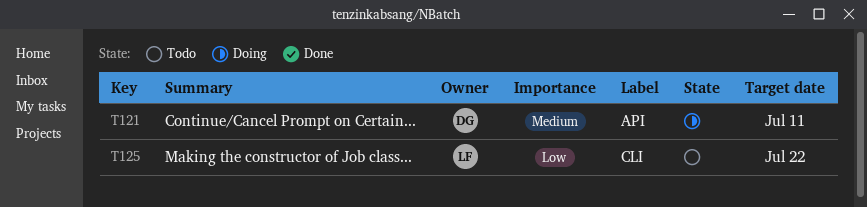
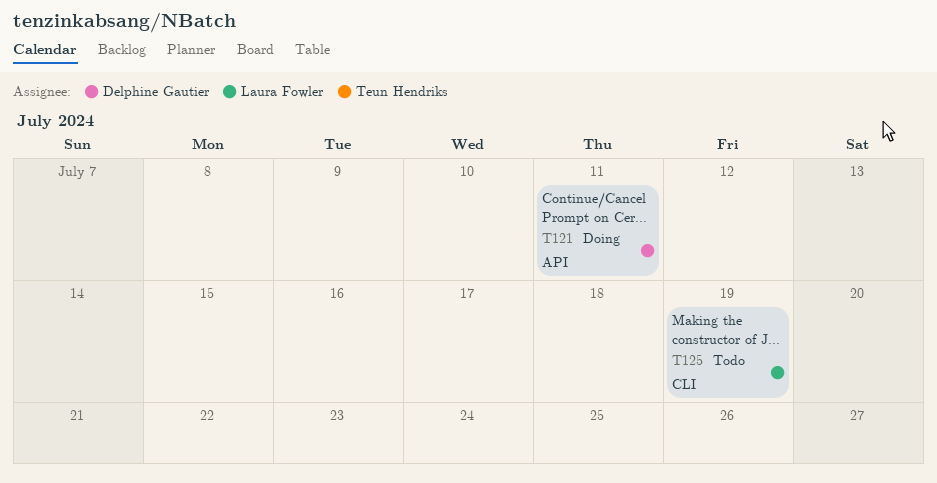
T125, due: Jul 22 -> Jul 19

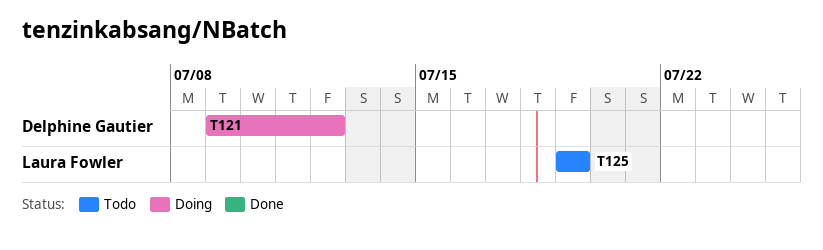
T121, due: Jul 11 -> Jul 12

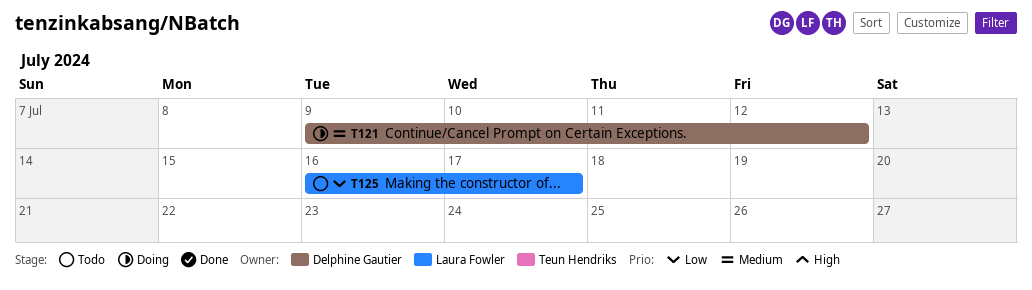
T125, start: Jul 19 -> Jul 16
T125, due: Jul 19 -> Jul 17

